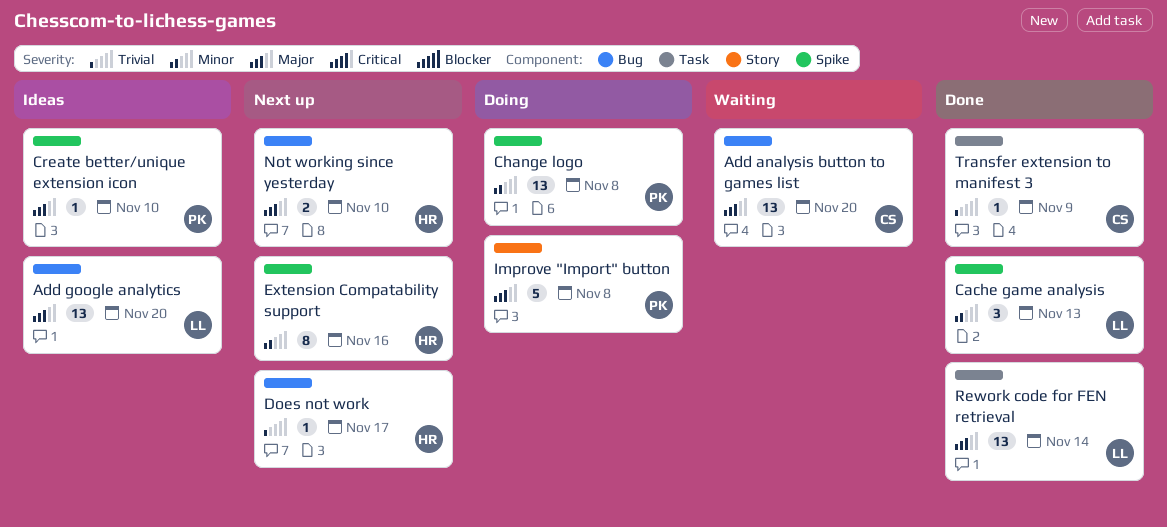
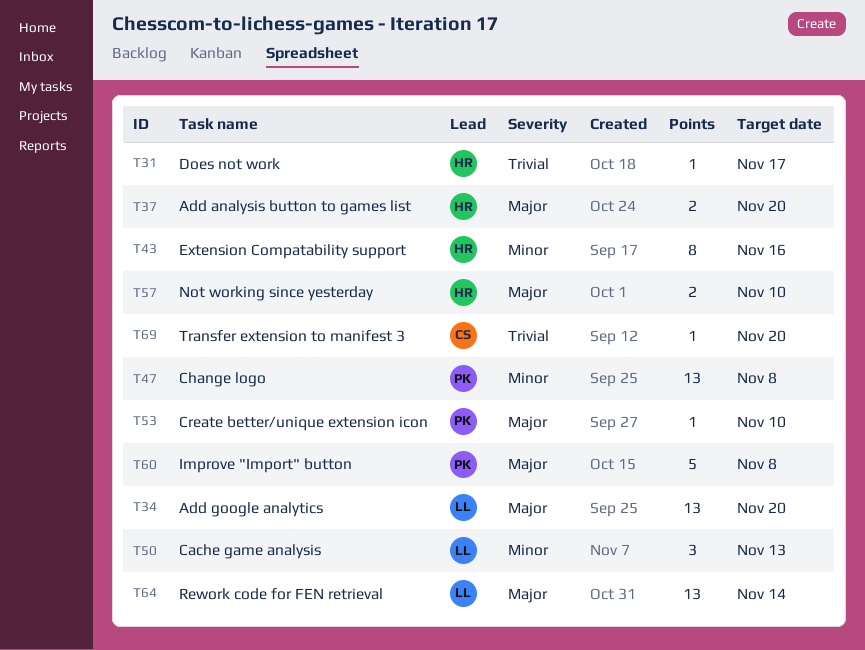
Add analysis button to games list, owner: CS -> HR
Add analysis button to games list, estimate: 13 -> 2
Transfer extension to manifest 3, due: Nov 9 -> Nov 20

